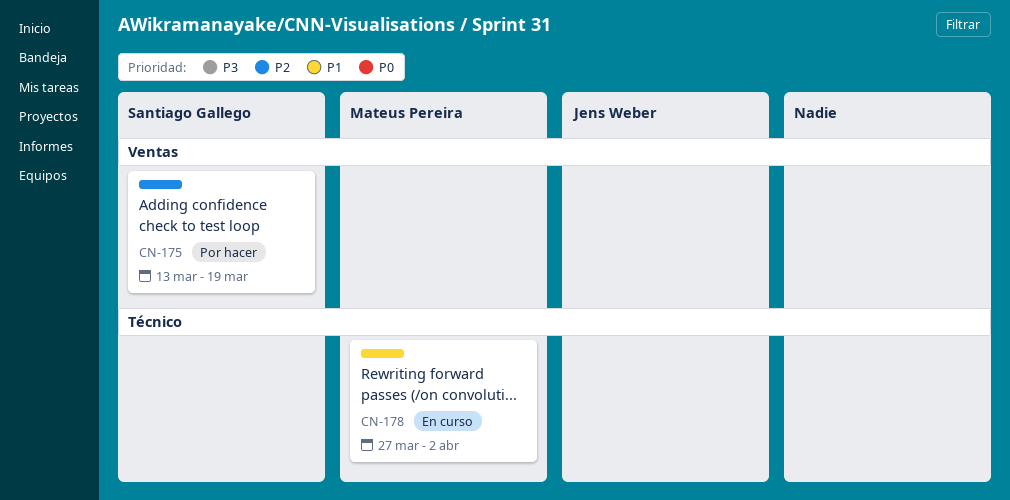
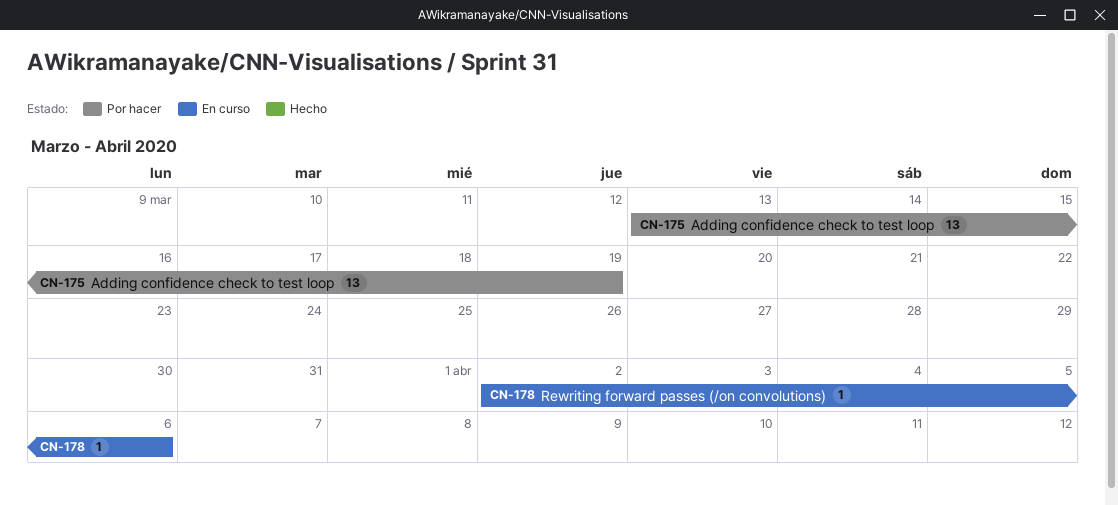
CN-178, start: Mar 27 -> Apr 2
CN-178, due: Apr 2 -> Apr 6

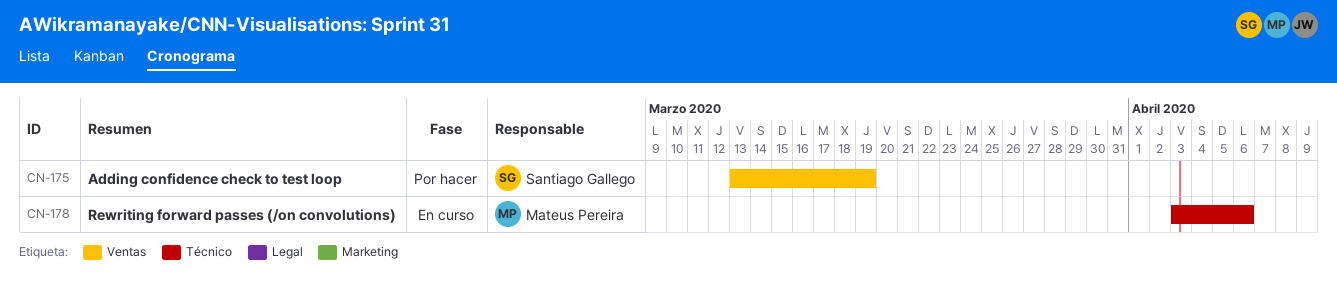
CN-178, start: Apr 2 -> Apr 3

